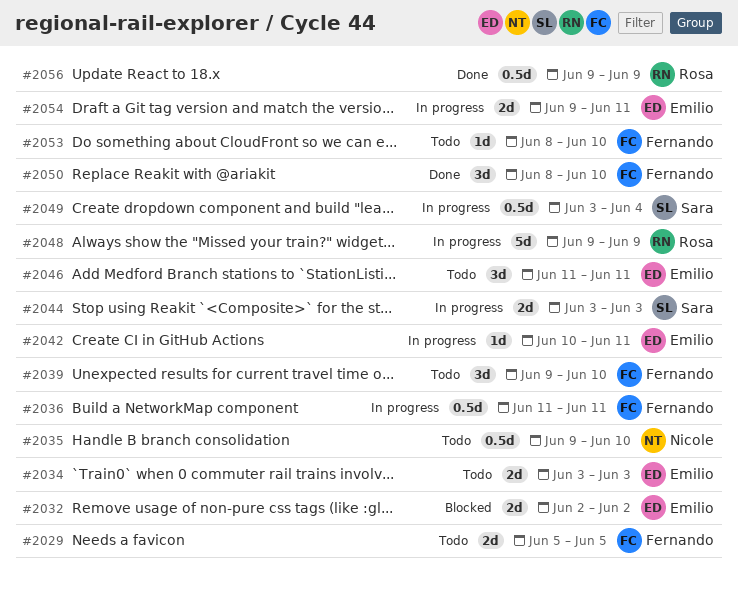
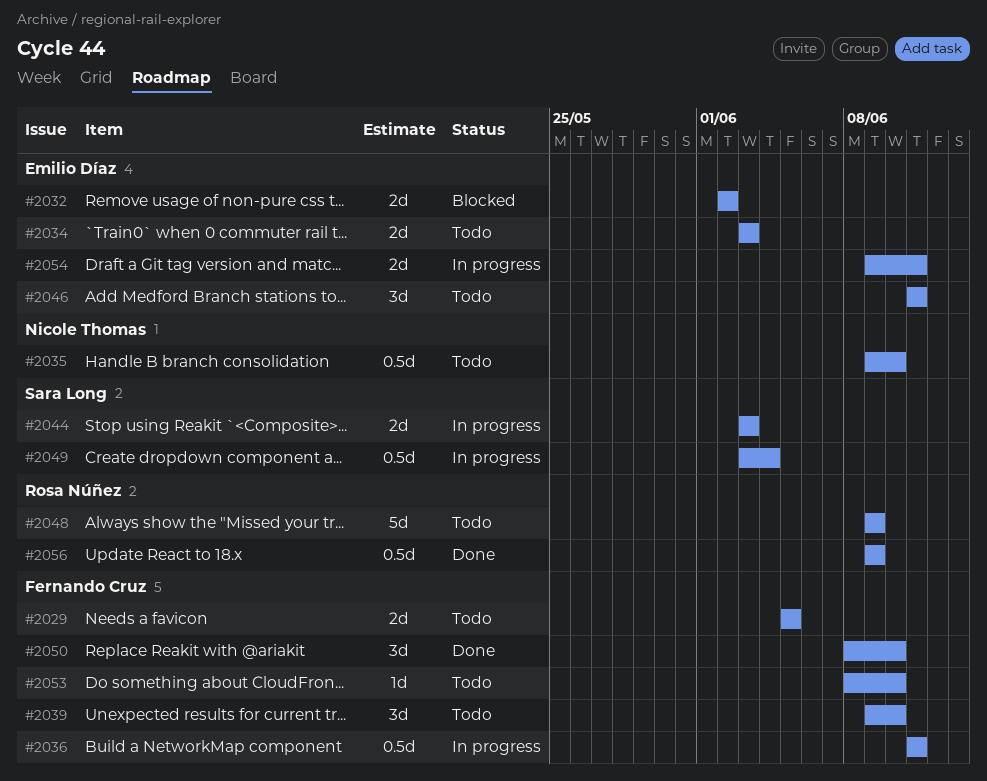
#2042: present -> none
#2048, status: In progress -> Todo

